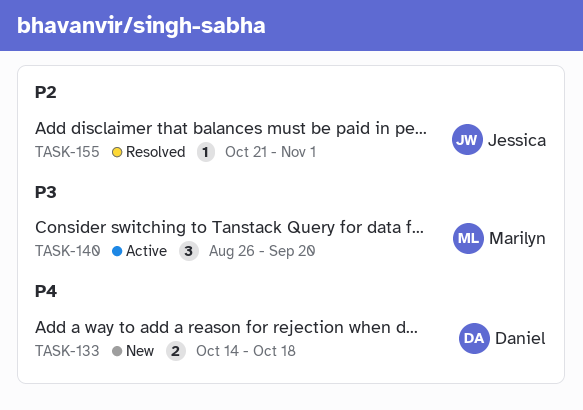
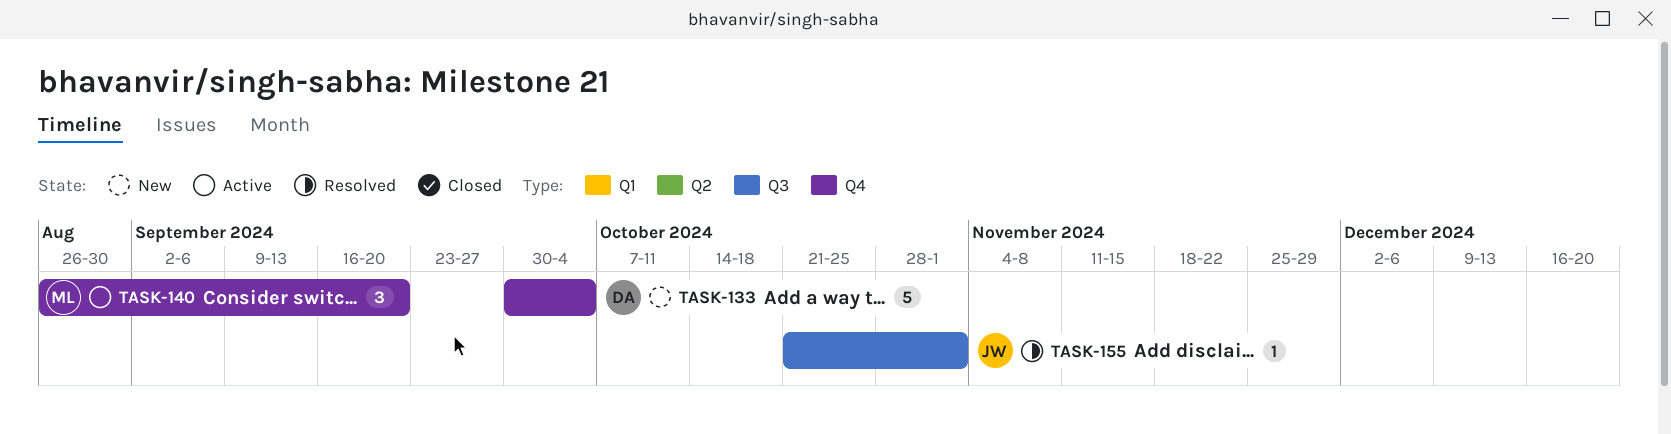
TASK-133, estimate: 2 -> 5
TASK-133, start: Oct 14 -> Sep 30
TASK-133, due: Oct 18 -> Oct 4

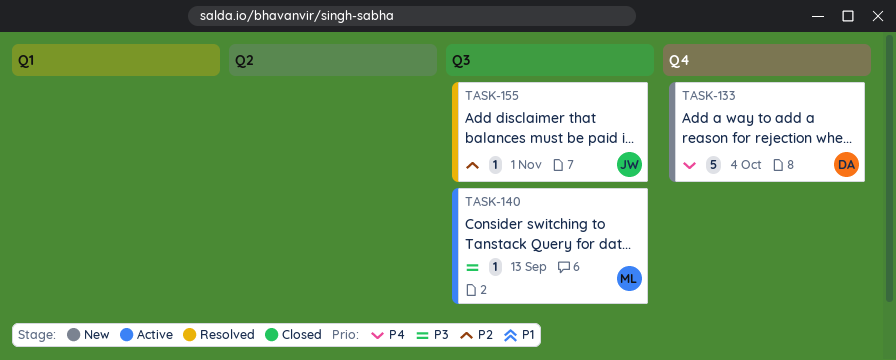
TASK-140, label: Q4 -> Q3
TASK-140, estimate: 3 -> 1
TASK-140, due: Sep 20 -> Sep 13

